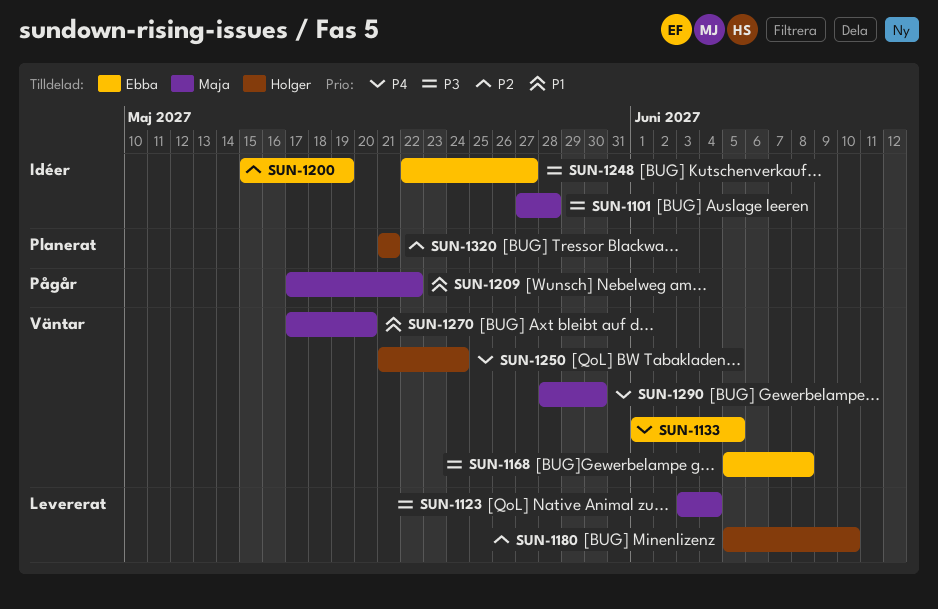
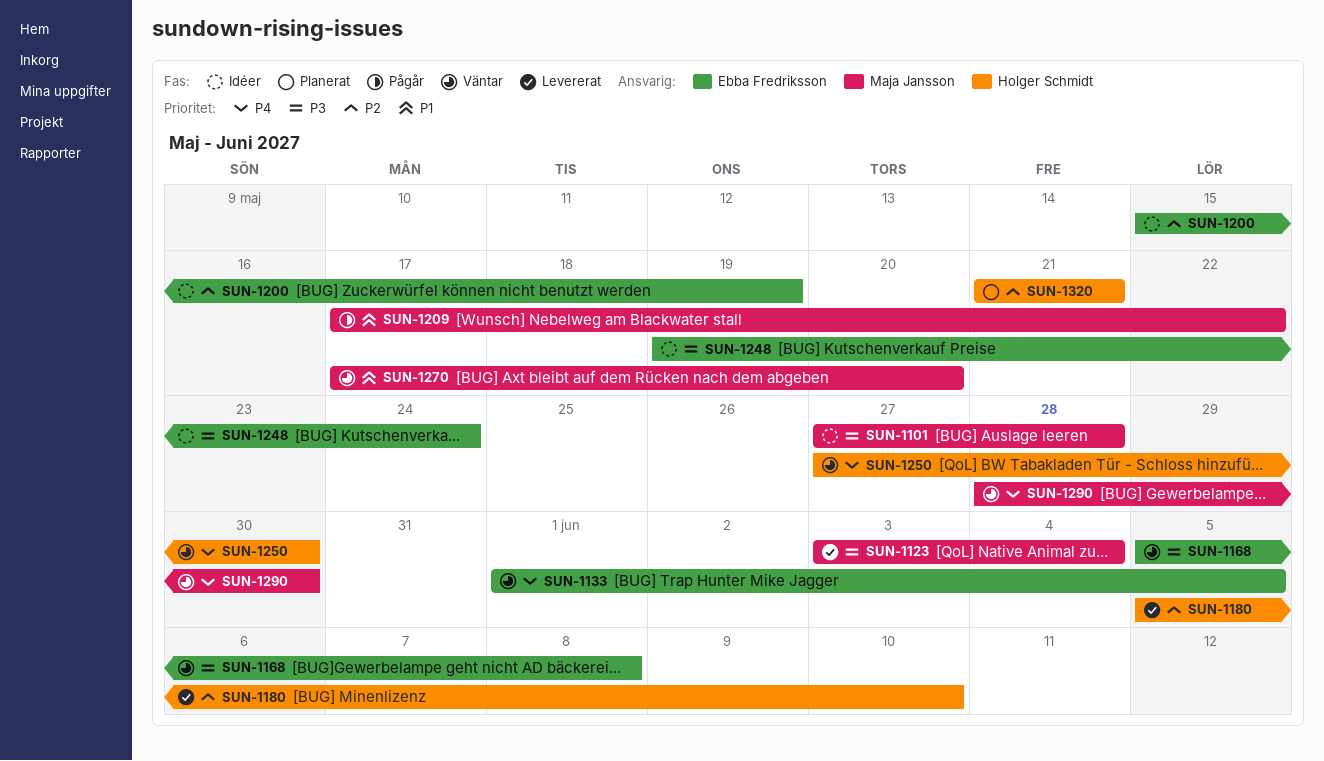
SUN-1248, start: May 22 -> May 19
SUN-1248, due: May 27 -> May 24
SUN-1250, start: May 21 -> May 27
SUN-1250, due: May 24 -> May 30

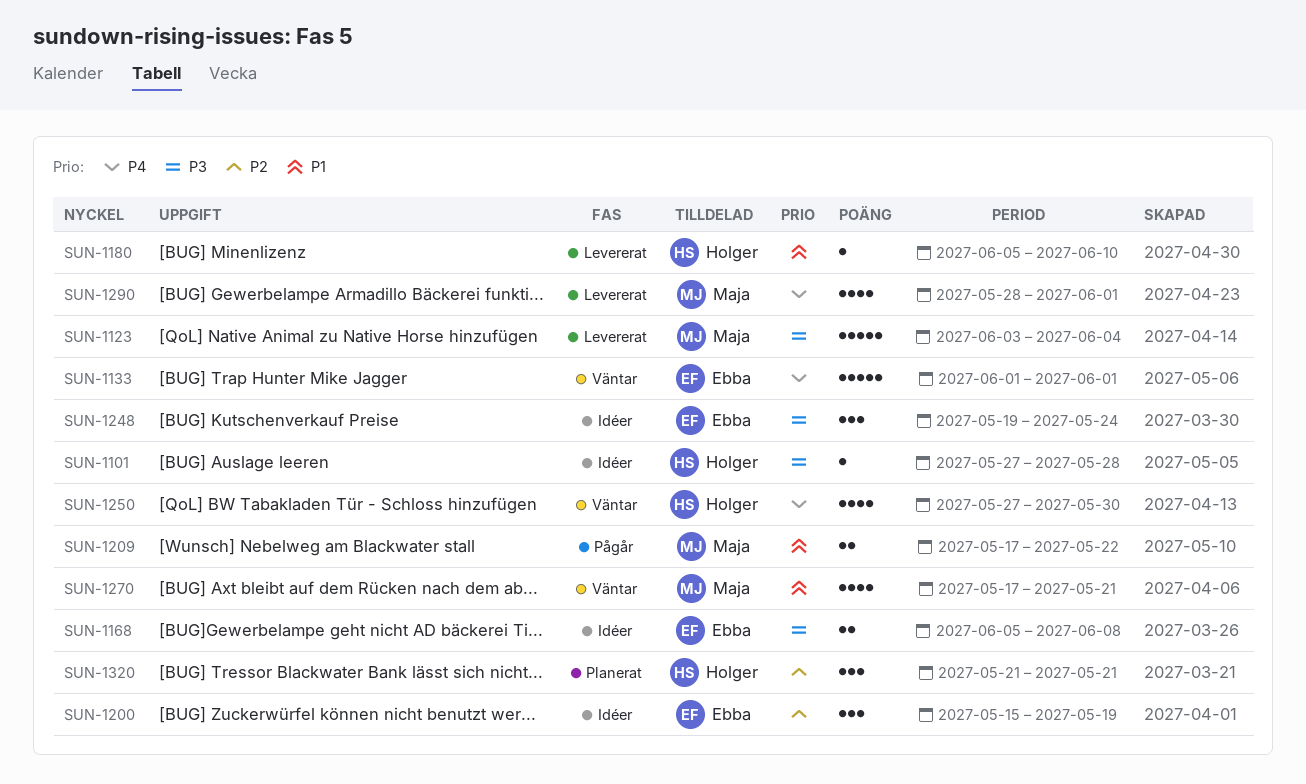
SUN-1101, owner: Maja Jansson -> Holger Schmidt
SUN-1133, due: Jun 5 -> Jun 1
SUN-1168, status: Väntar -> Idéer
SUN-1180, priority: P2 -> P1
SUN-1270, due: May 20 -> May 21
SUN-1290, status: Väntar -> Levererat
SUN-1290, due: May 30 -> Jun 1

